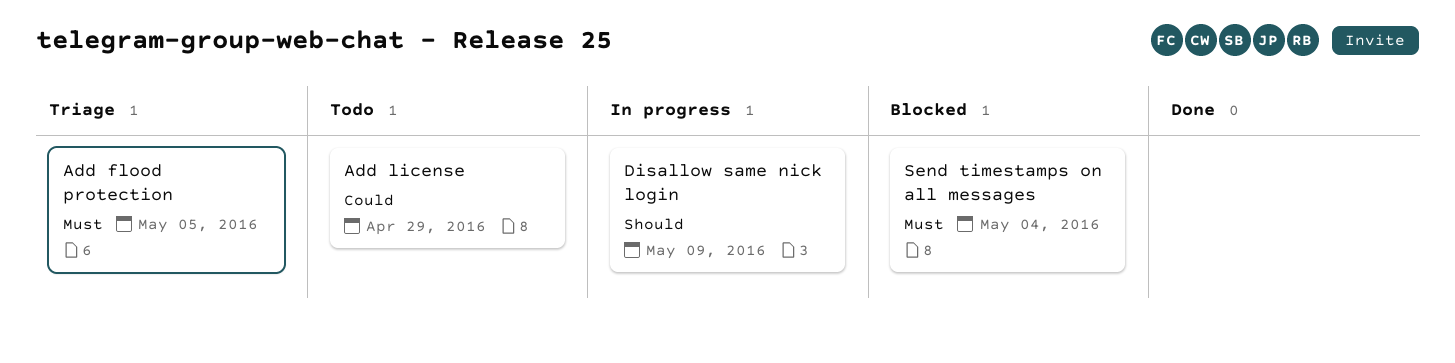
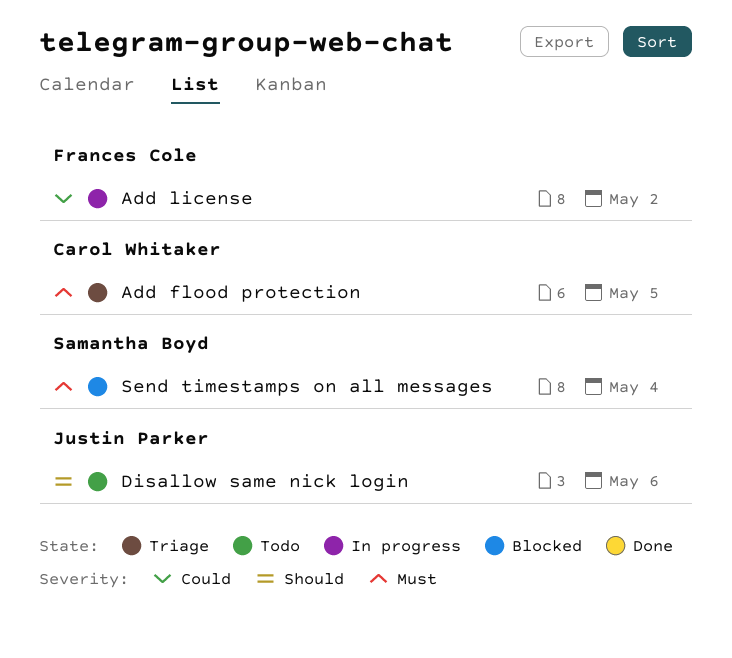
Add license, status: Todo -> In progress
Add license, due: Apr 29 -> May 2
Disallow same nick login, status: In progress -> Todo
Disallow same nick login, due: May 9 -> May 6

